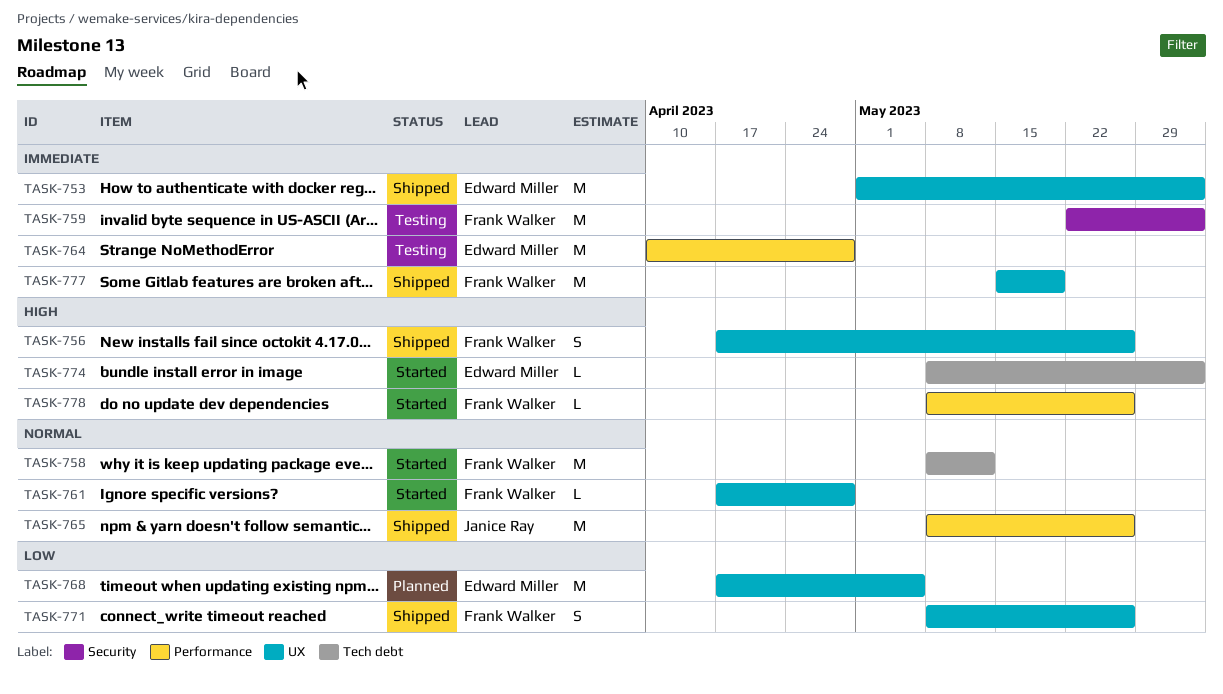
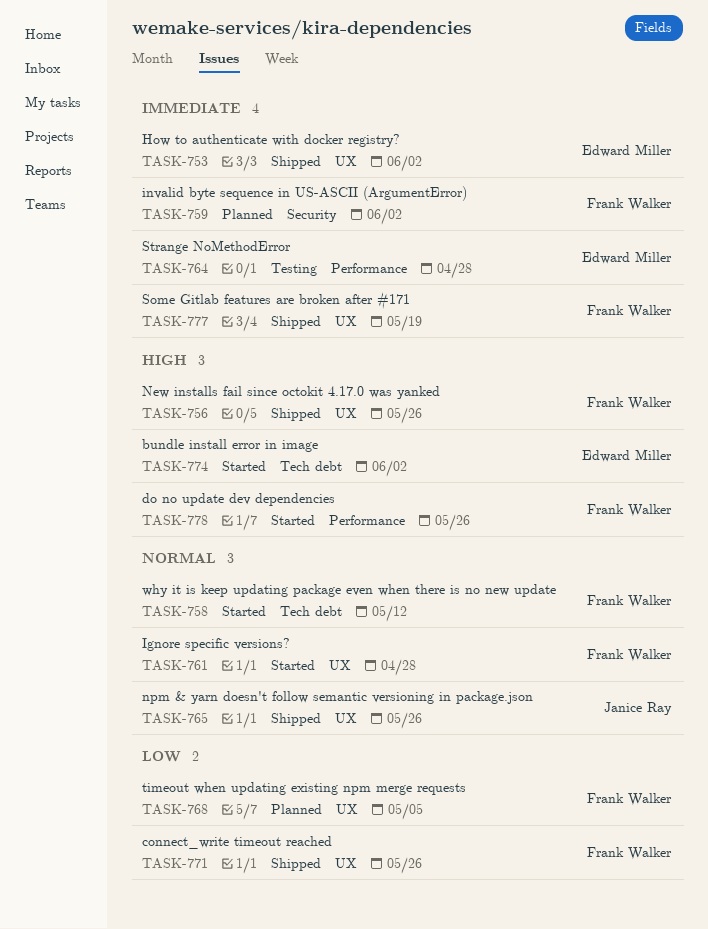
TASK-759, status: Testing -> Planned
TASK-765, label: Performance -> UX
TASK-768, owner: Edward Miller -> Frank Walker

